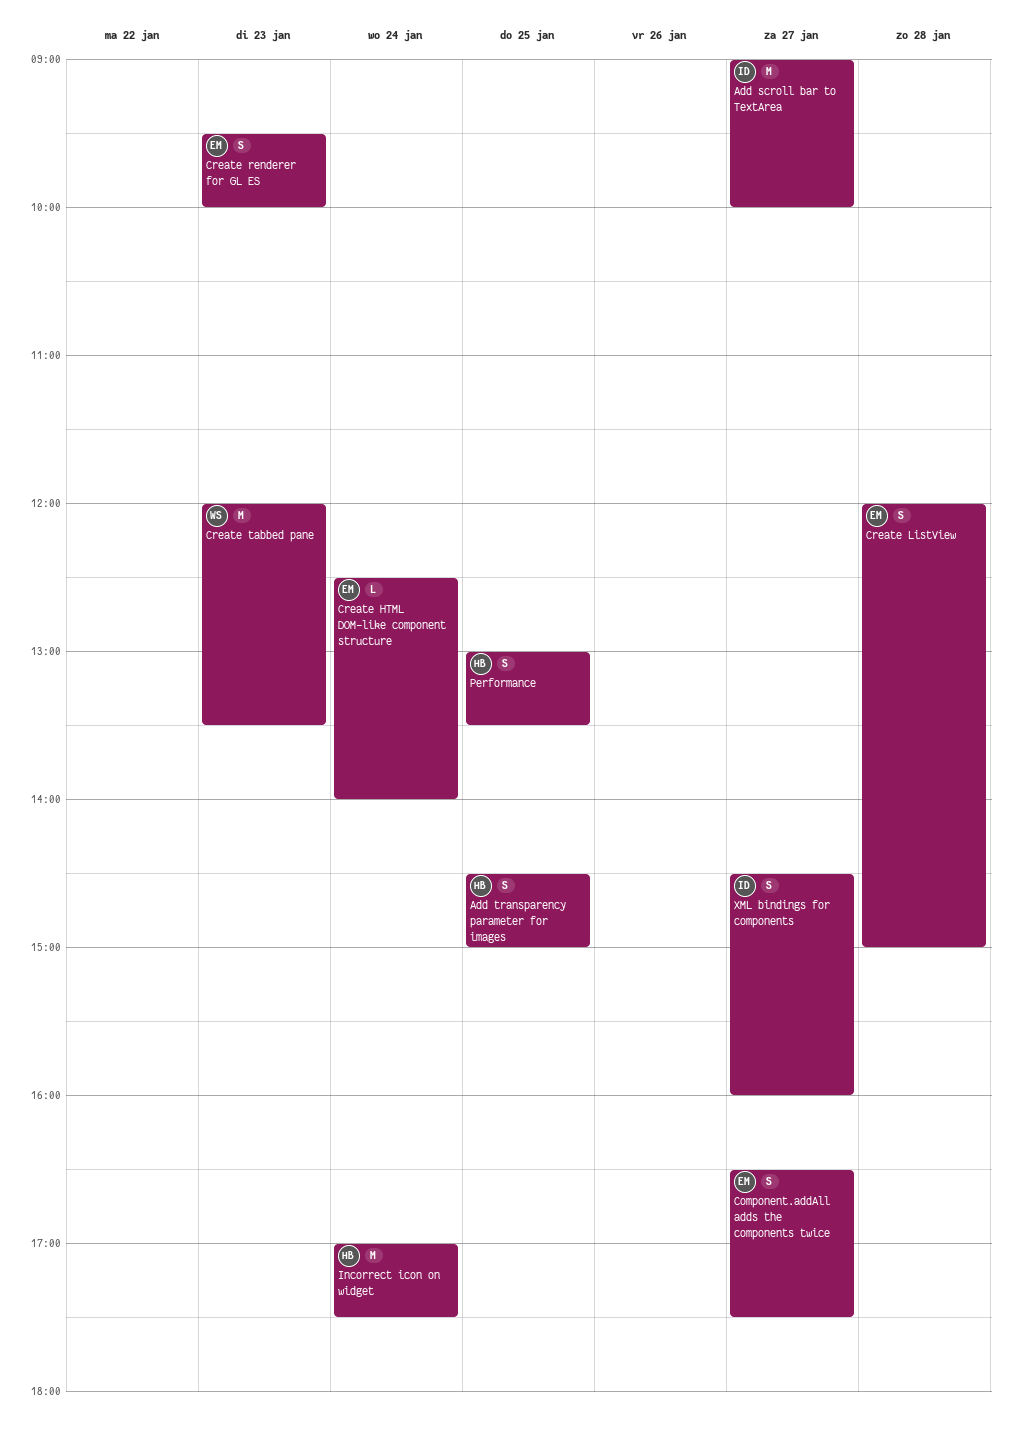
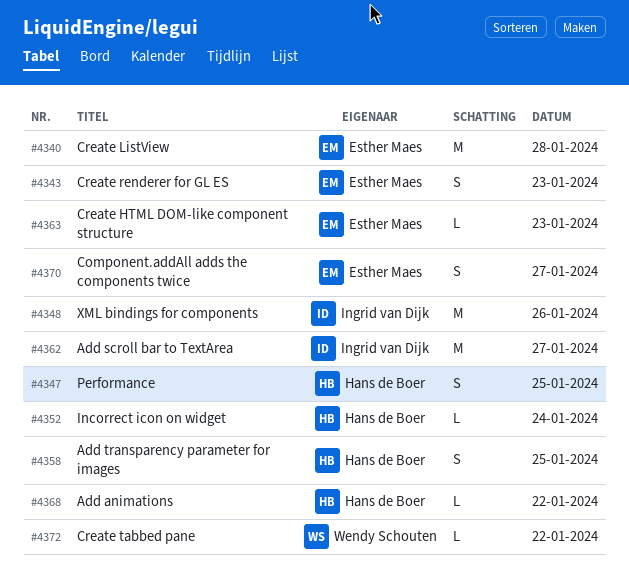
Add animations: none -> present
Create HTML DOM-like component structure, day: Jan 24 -> Jan 23
Create ListView, estimate: S -> M
Create tabbed pane, estimate: M -> L
Create tabbed pane, day: Jan 23 -> Jan 22
Incorrect icon on widget, estimate: M -> L
XML bindings for components, estimate: S -> M
XML bindings for components, day: Jan 27 -> Jan 26

